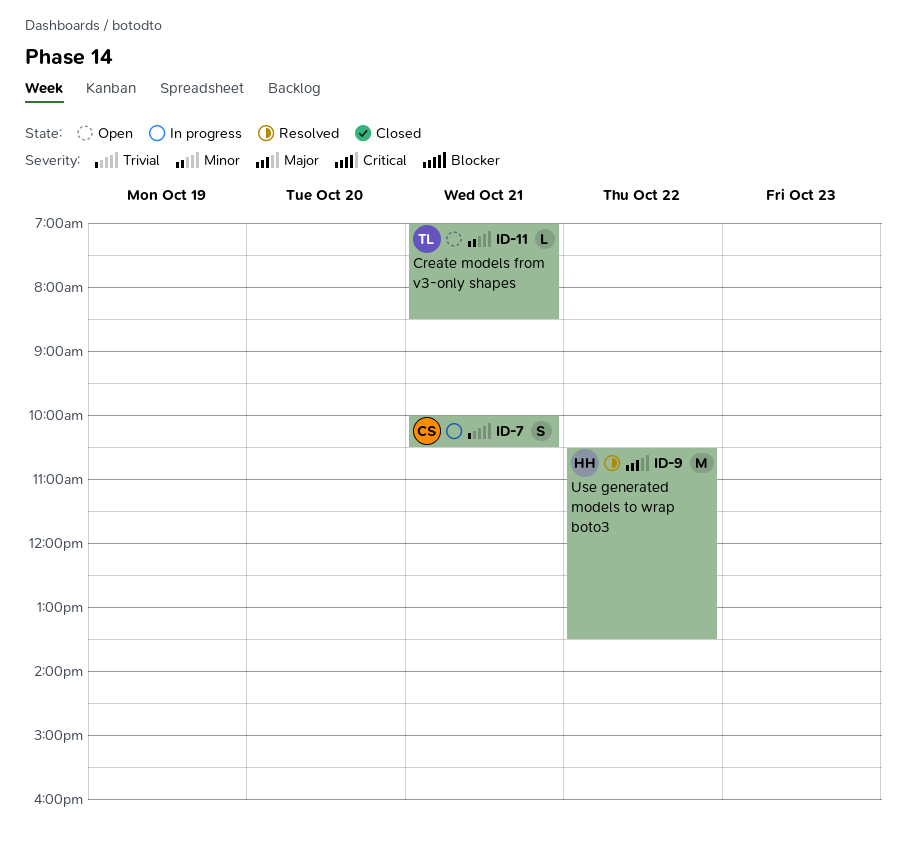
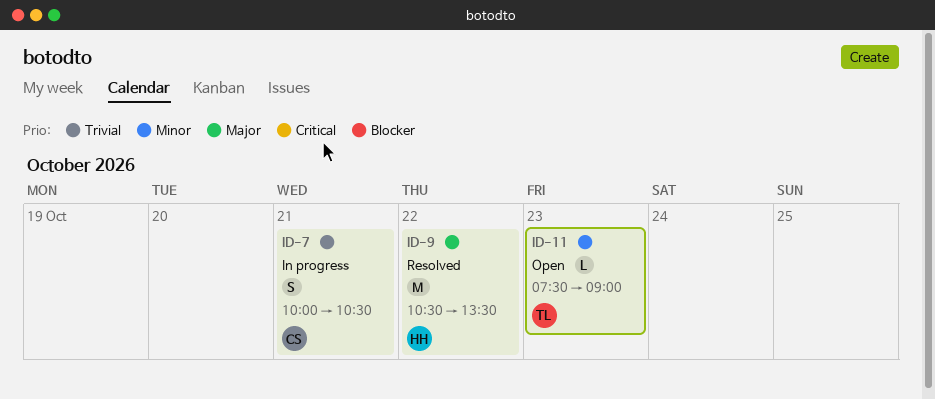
ID-11, day: Oct 21 -> Oct 23
ID-11, begins: 07:00 -> 07:30
ID-11, ends: 08:30 -> 09:00

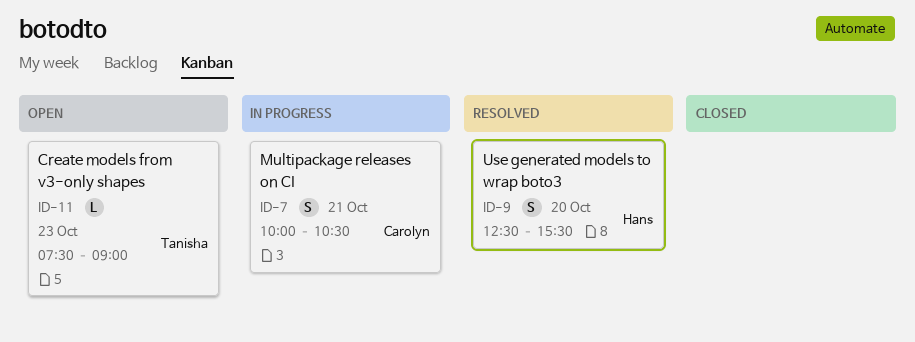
ID-9, estimate: M -> S
ID-9, day: Oct 22 -> Oct 20
ID-9, begins: 10:30 -> 12:30
ID-9, ends: 13:30 -> 15:30

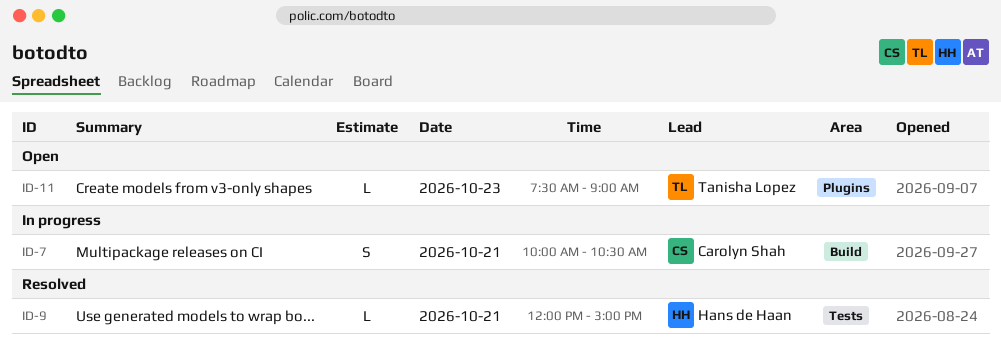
ID-9, estimate: S -> L
ID-9, day: Oct 20 -> Oct 21
ID-9, begins: 12:30 -> 12:00
ID-9, ends: 15:30 -> 15:00

